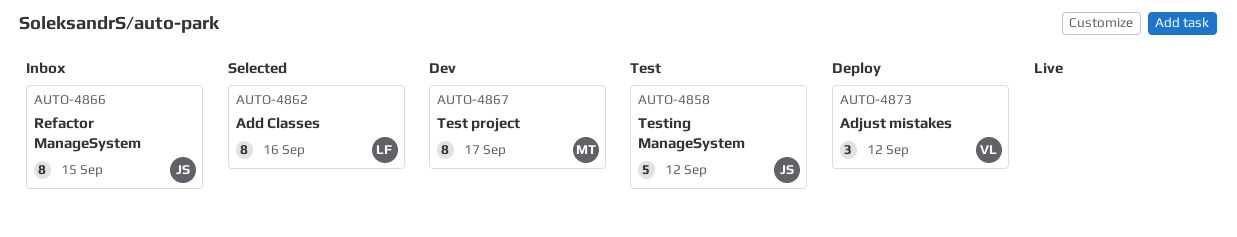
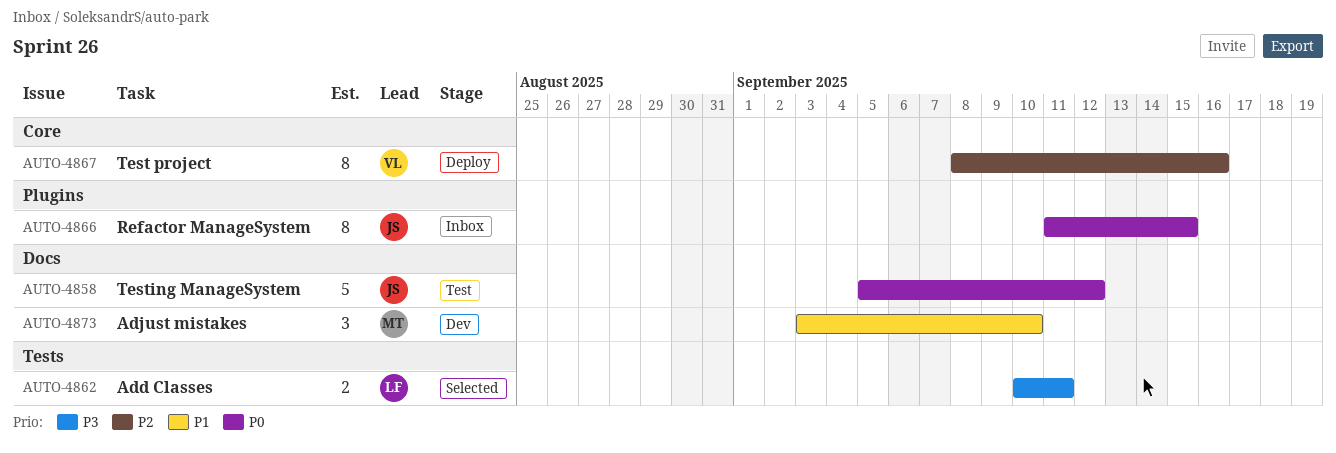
AUTO-4862, estimate: 8 -> 2
AUTO-4862, due: Sep 16 -> Sep 11
AUTO-4867, status: Dev -> Deploy
AUTO-4867, owner: MT -> VL
AUTO-4867, due: Sep 17 -> Sep 16
AUTO-4873, status: Deploy -> Dev
AUTO-4873, owner: VL -> MT
AUTO-4873, due: Sep 12 -> Sep 10

